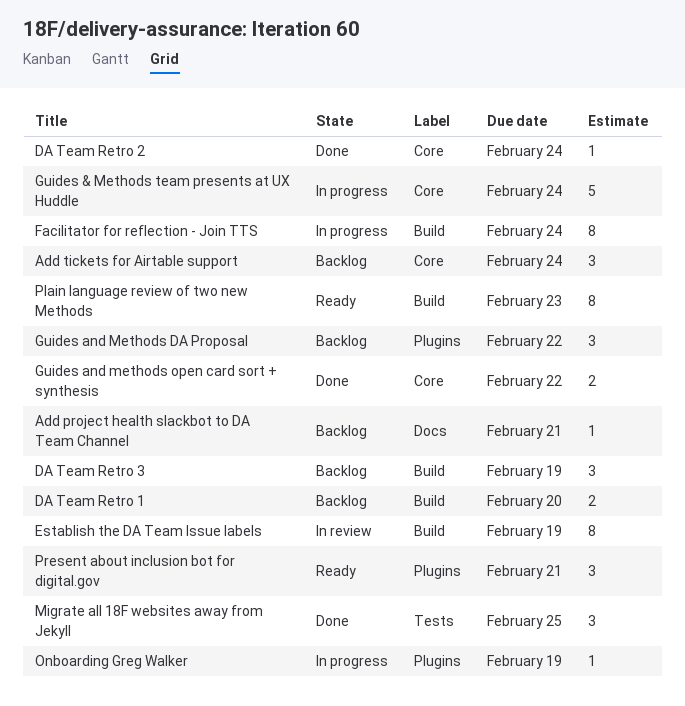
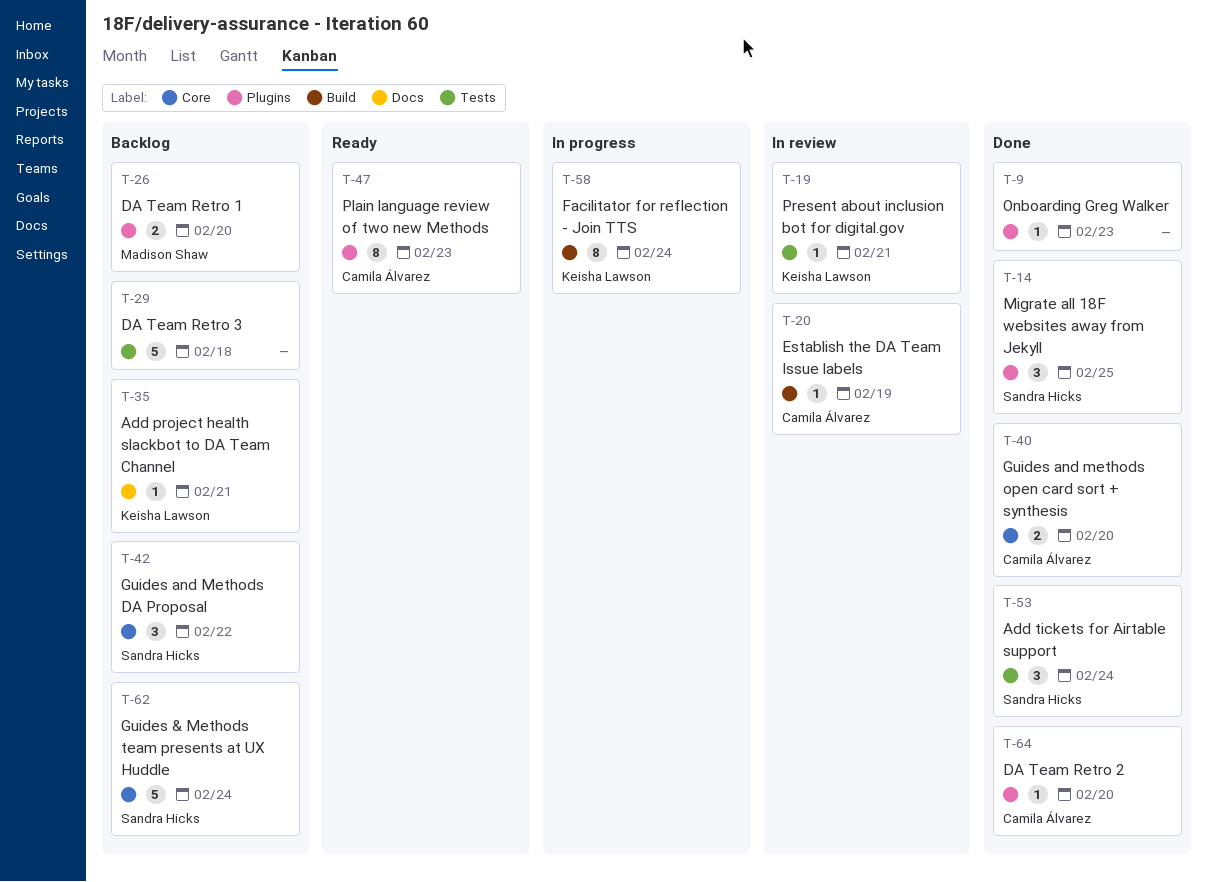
Add tickets for Airtable support, status: Backlog -> Done
Add tickets for Airtable support, label: Core -> Tests
DA Team Retro 1, label: Build -> Plugins
DA Team Retro 2, label: Core -> Plugins
DA Team Retro 2, due: Feb 24 -> Feb 20
DA Team Retro 3, label: Build -> Tests
DA Team Retro 3, estimate: 3 -> 5
DA Team Retro 3, due: Feb 19 -> Feb 18
Establish the DA Team Issue labels, estimate: 8 -> 1
Guides & Methods team presents at UX Huddle, status: In progress -> Backlog
Guides and Methods DA Proposal, label: Plugins -> Core
Guides and methods open card sort + synthesis, due: Feb 22 -> Feb 20
Migrate all 18F websites away from Jekyll, label: Tests -> Plugins
Onboarding Greg Walker, status: In progress -> Done
Onboarding Greg Walker, due: Feb 19 -> Feb 23
Plain language review of two new Methods, label: Build -> Plugins
Present about inclusion bot for digital.gov, status: Ready -> In review
Present about inclusion bot for digital.gov, label: Plugins -> Tests
Present about inclusion bot for digital.gov, estimate: 3 -> 1

